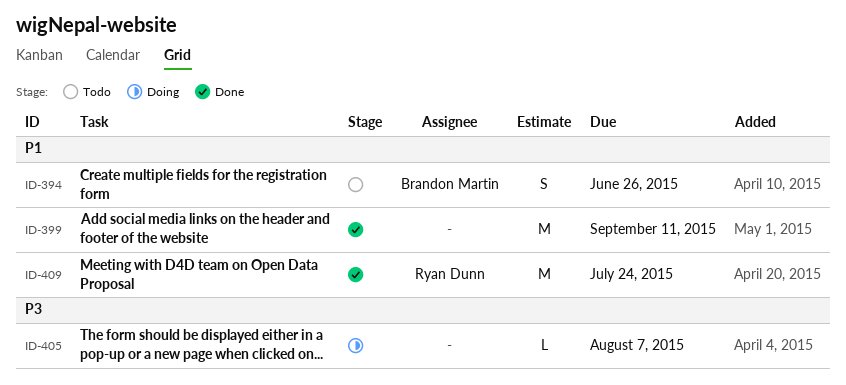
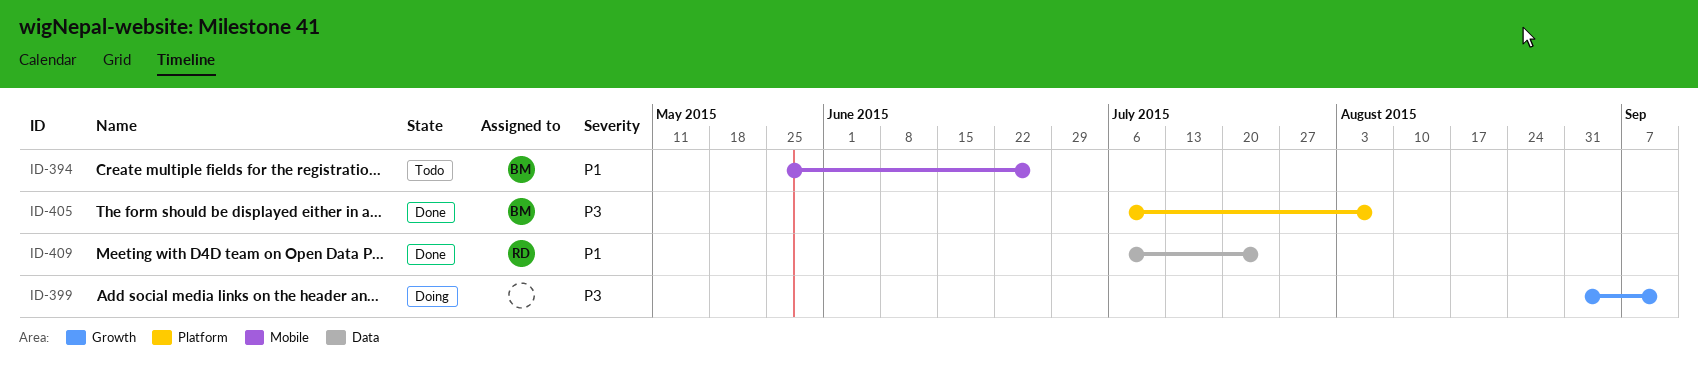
ID-399, status: Done -> Doing
ID-399, priority: P1 -> P3
ID-405, status: Doing -> Done
ID-405, owner: none -> Brandon Martin

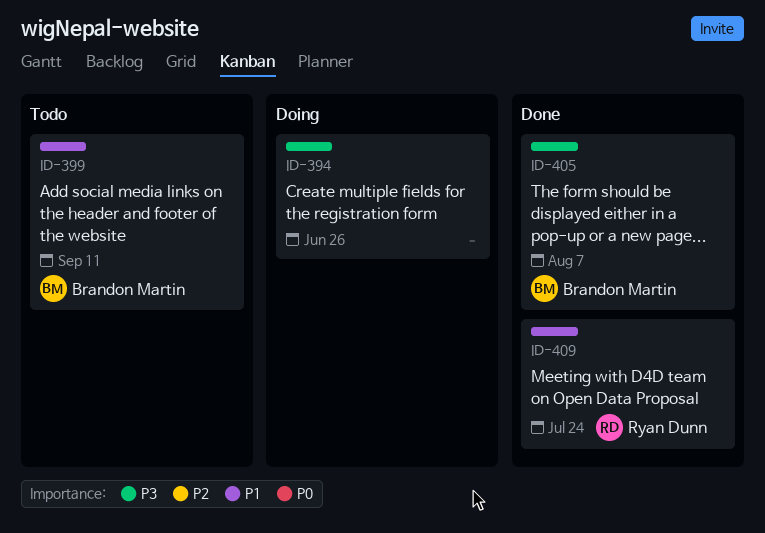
ID-394, status: Todo -> Doing
ID-394, owner: Brandon Martin -> none
ID-394, priority: P1 -> P3
ID-399, status: Doing -> Todo
ID-399, owner: none -> Brandon Martin
ID-399, priority: P3 -> P1

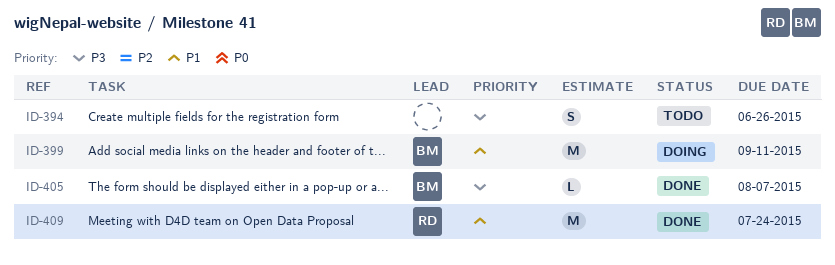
ID-394, status: Doing -> Todo
ID-399, status: Todo -> Doing

